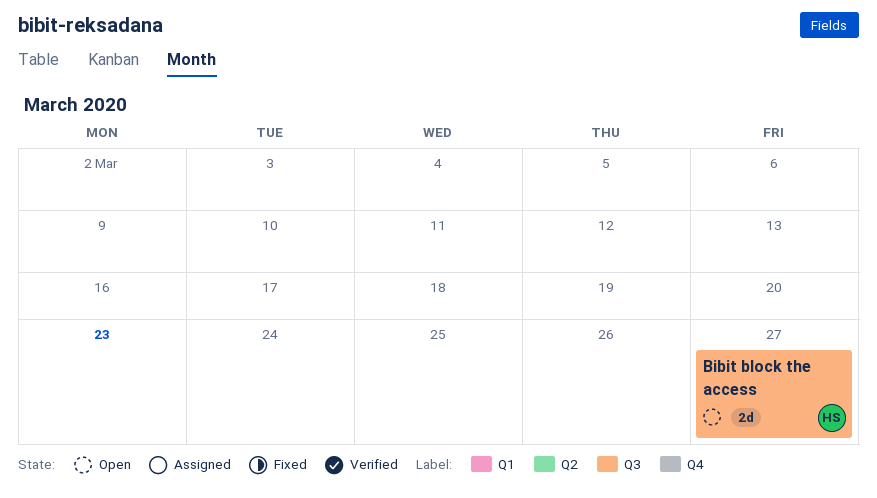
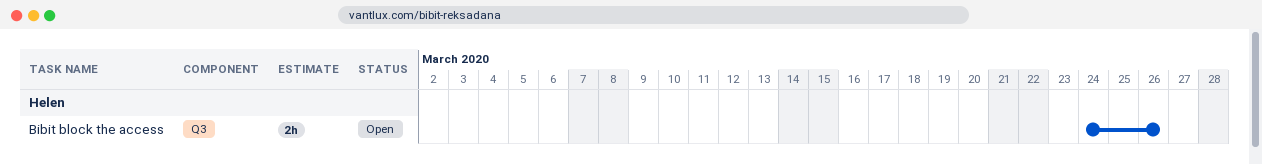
Bibit block the access, estimate: 2d -> 2h
Bibit block the access, due: Mar 27 -> Mar 26

